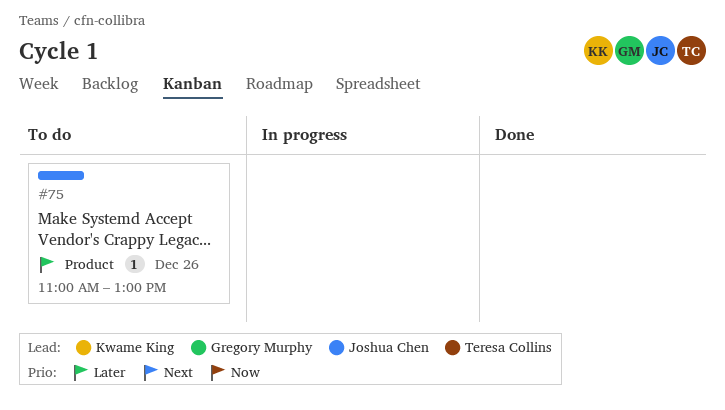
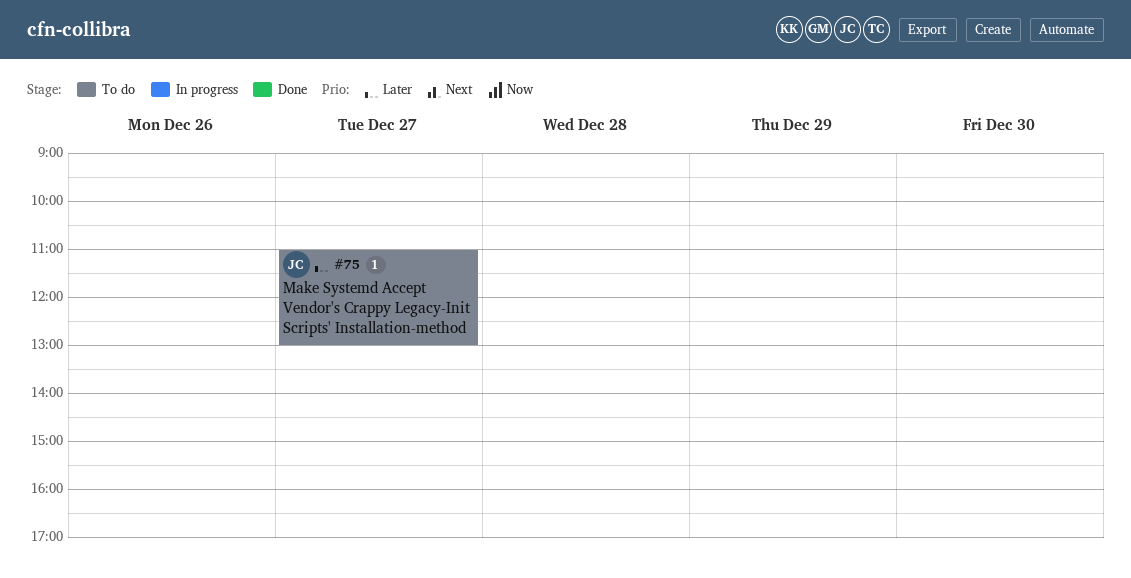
#75, day: Dec 26 -> Dec 27

